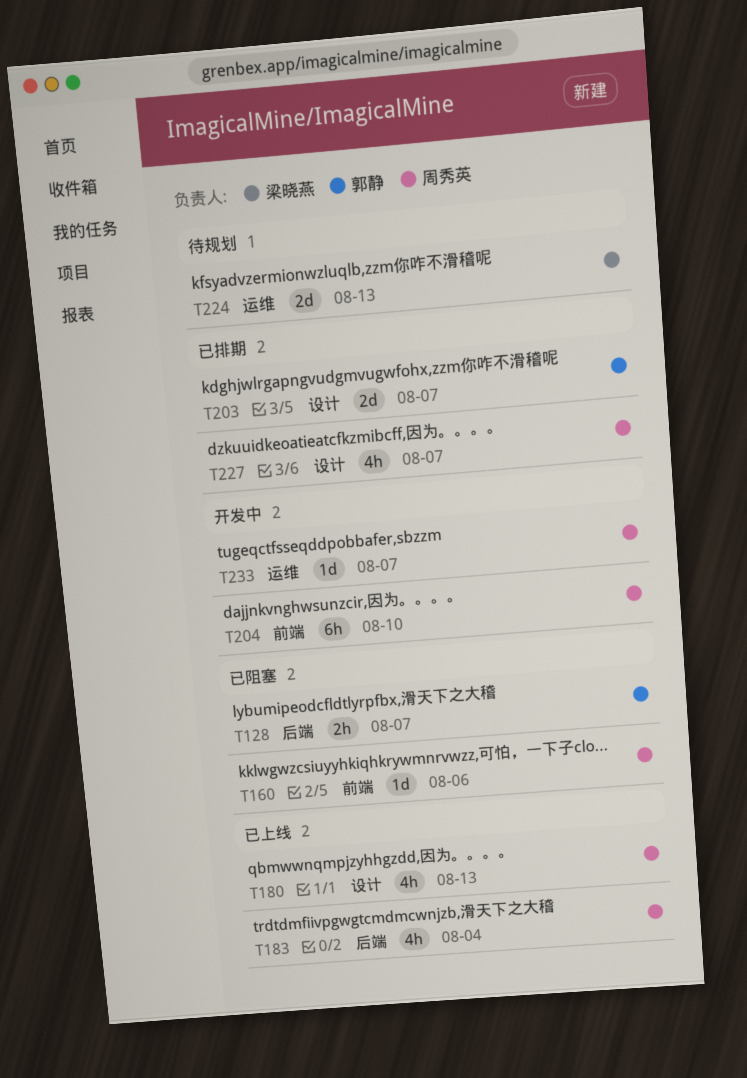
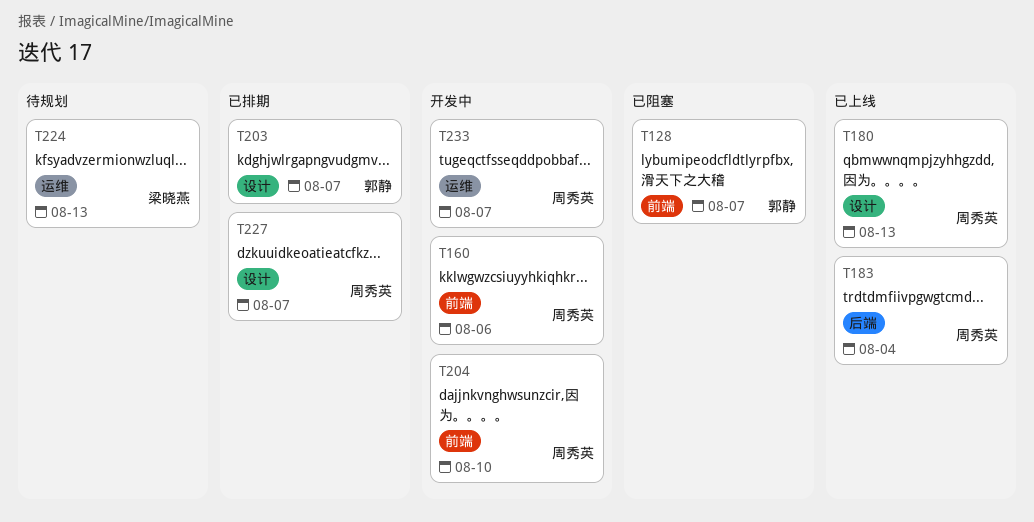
T128, label: 后端 -> 前端
T160, status: 已阻塞 -> 开发中

